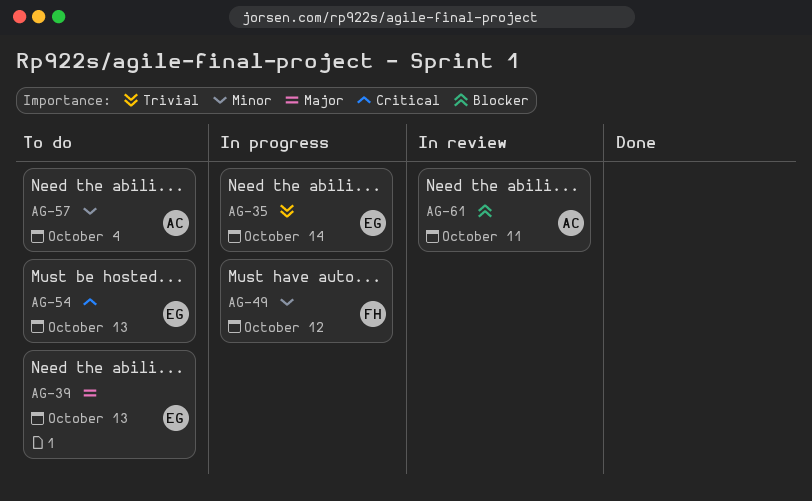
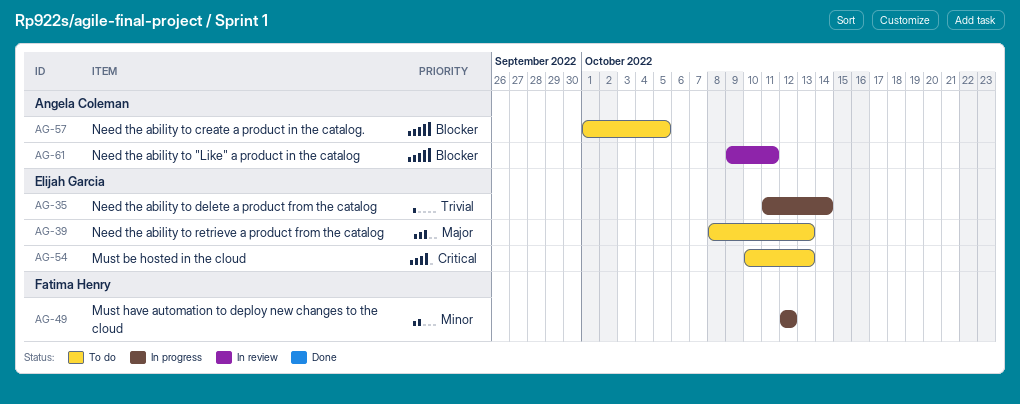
AG-57, priority: Minor -> Blocker
AG-57, due: Oct 4 -> Oct 5

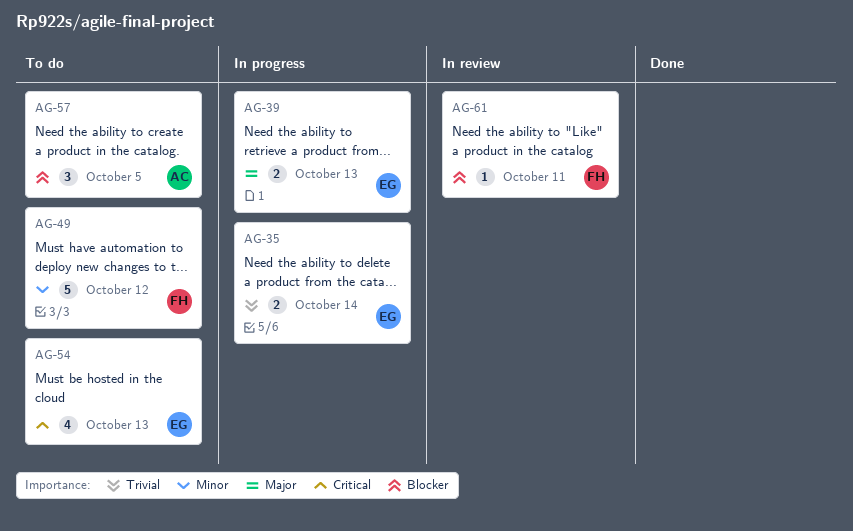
AG-39, status: To do -> In progress
AG-49, status: In progress -> To do
AG-61, owner: Angela Coleman -> Fatima Henry

